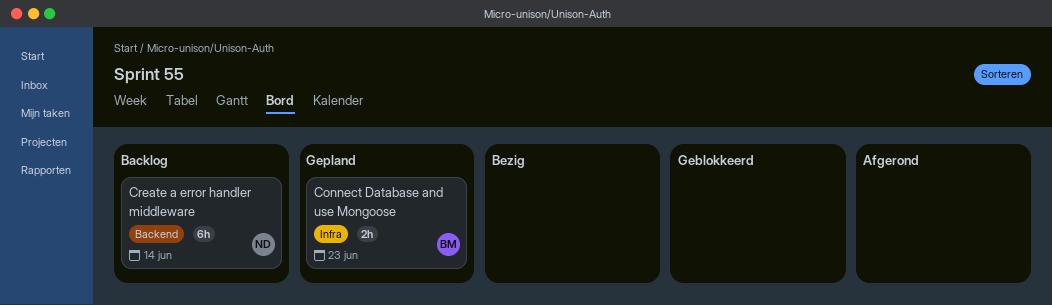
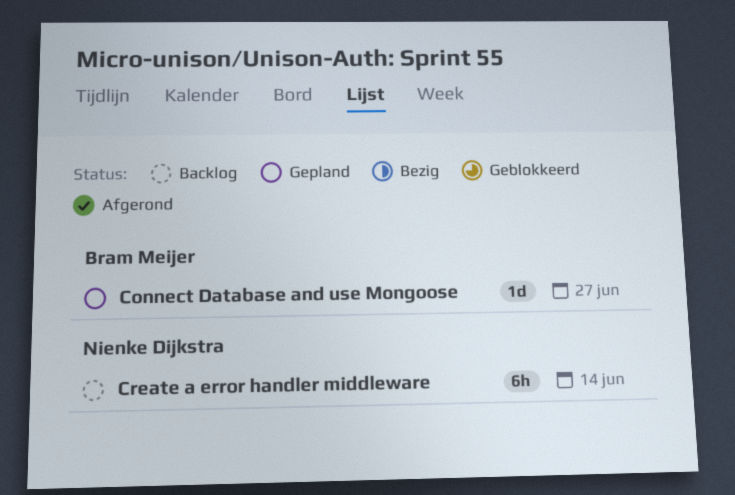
Connect Database and use Mongoose, estimate: 2h -> 1d
Connect Database and use Mongoose, due: Jun 23 -> Jun 27

